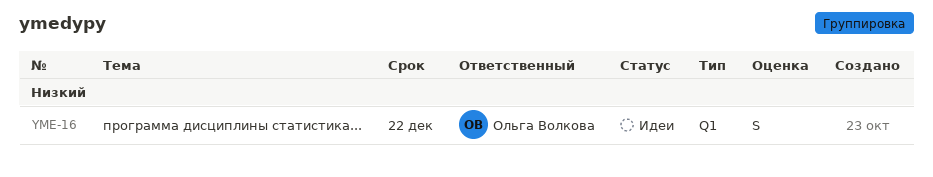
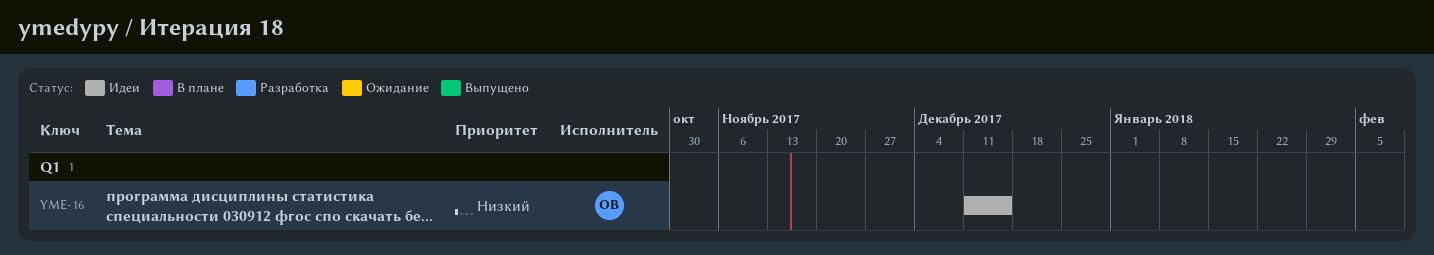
YME-16, due: Dec 22 -> Dec 15

